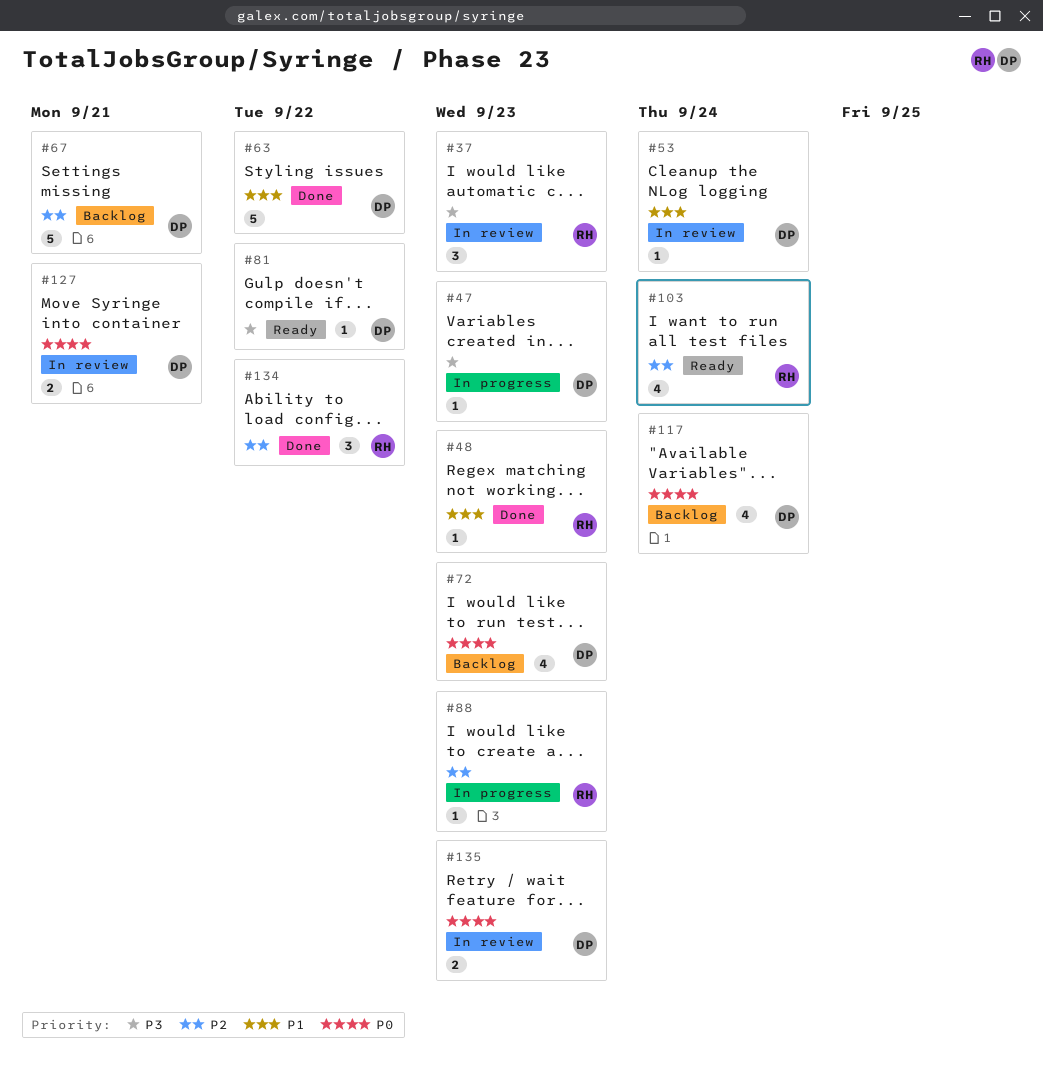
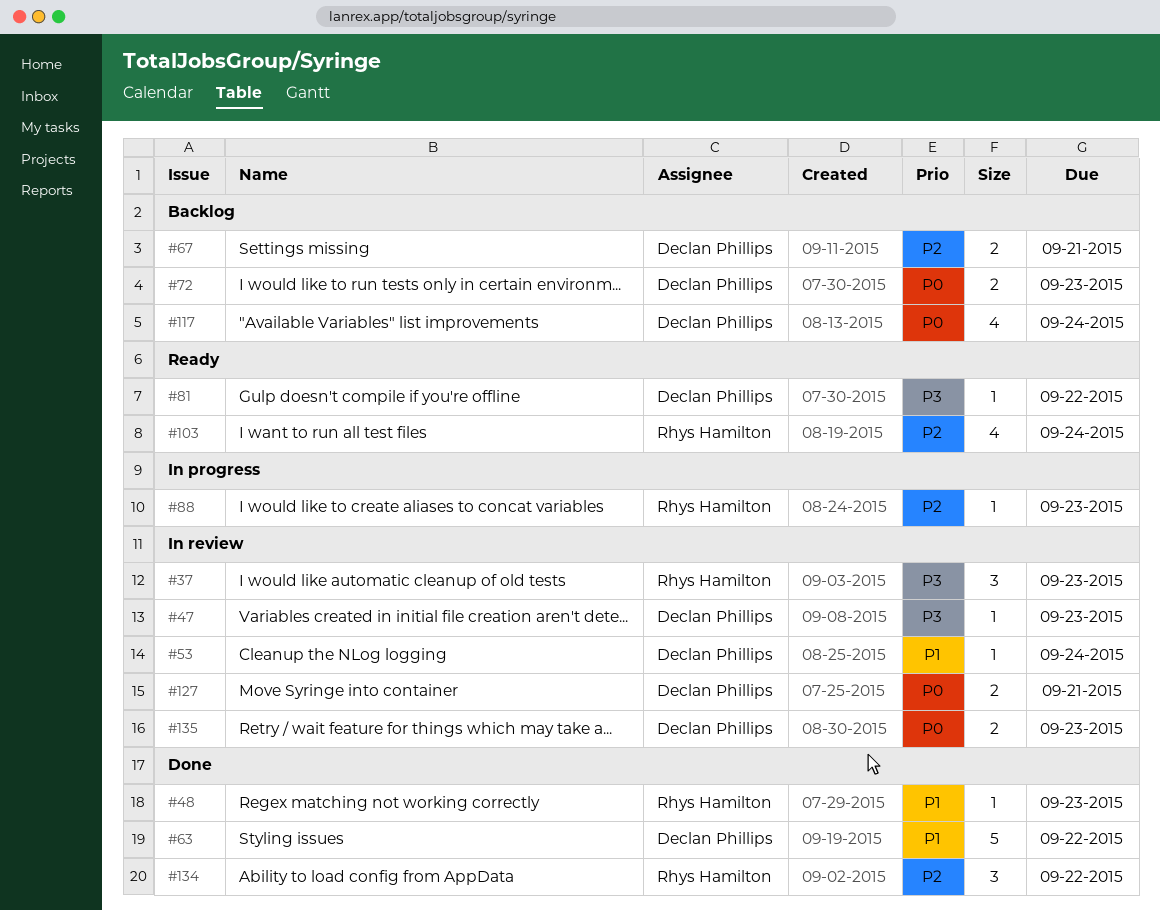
#47, status: In progress -> In review
#67, estimate: 5 -> 2
#72, estimate: 4 -> 2

